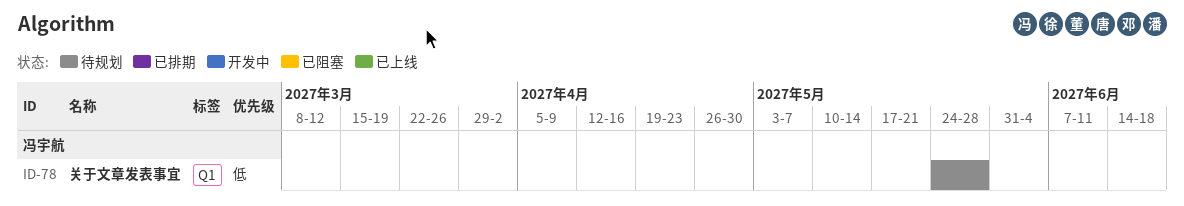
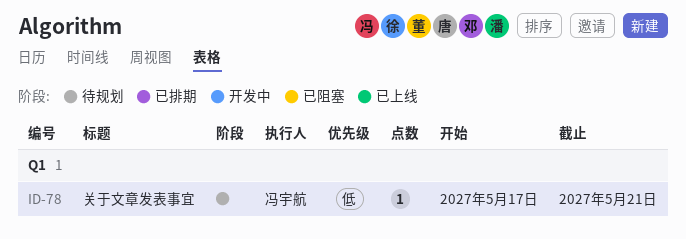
ID-78, start: May 24 -> May 17
ID-78, due: May 28 -> May 21

